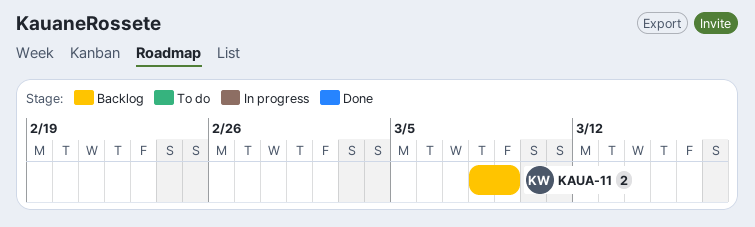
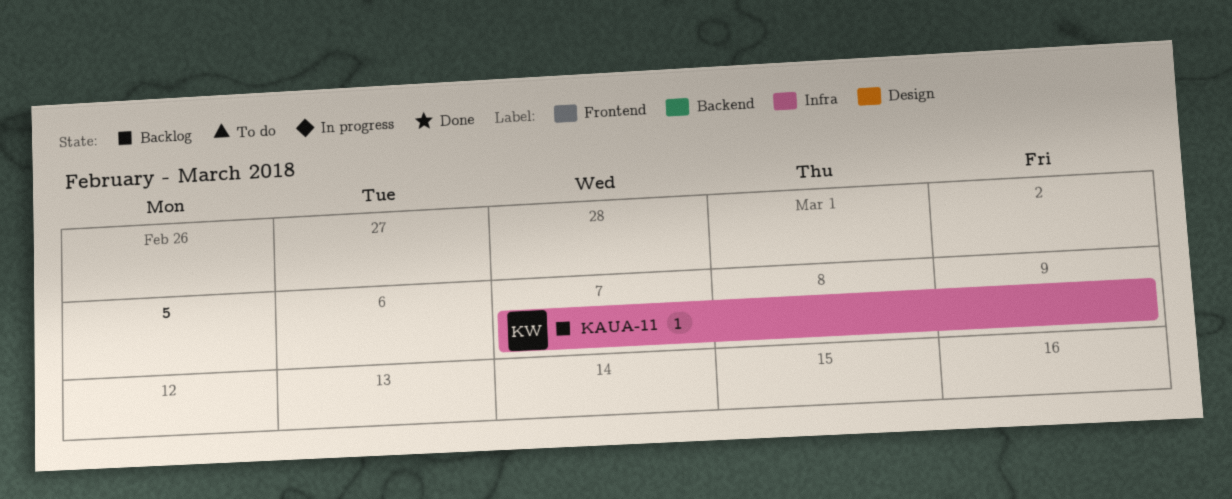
KAUA-11, estimate: 2 -> 1
KAUA-11, start: Mar 8 -> Mar 7

